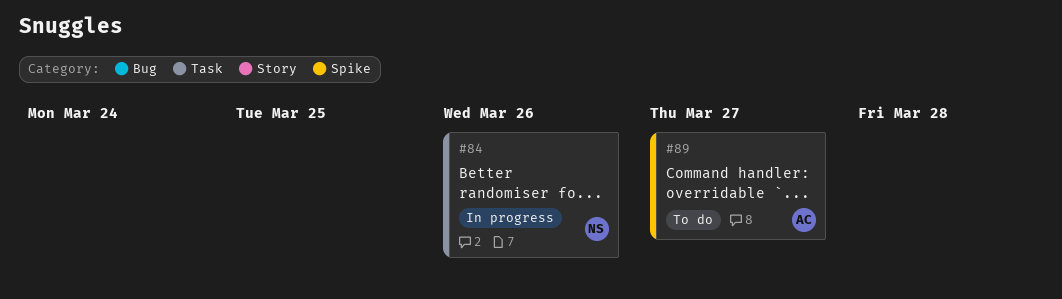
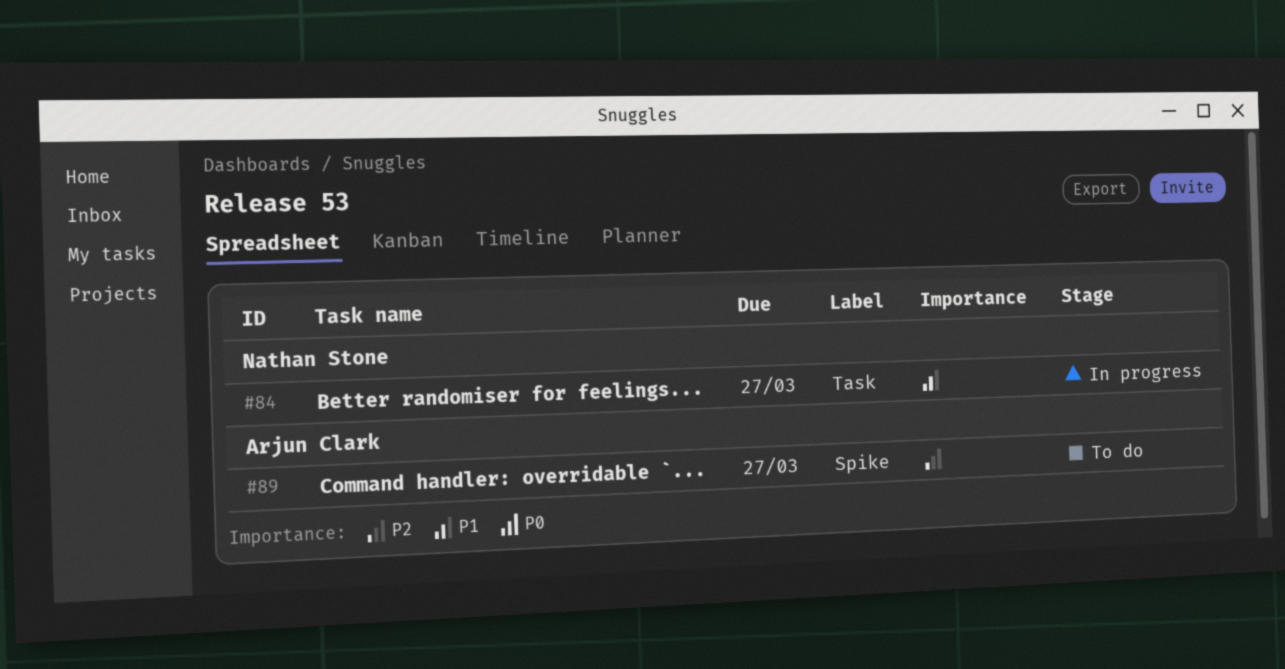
#84, due: Mar 26 -> Mar 27

